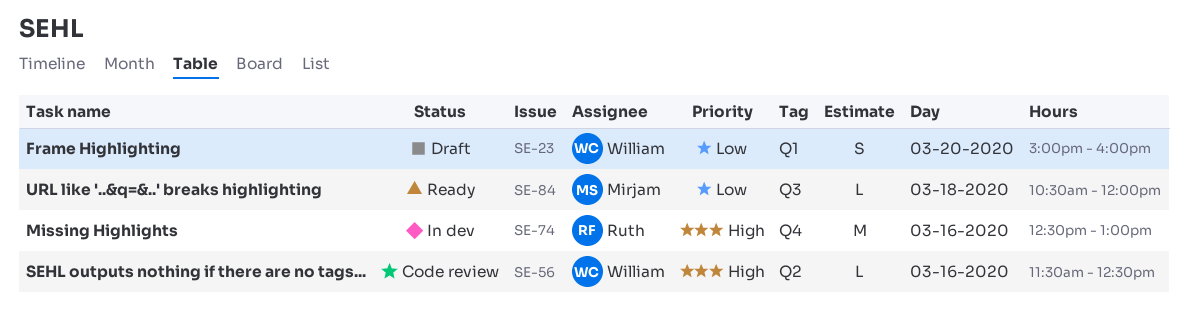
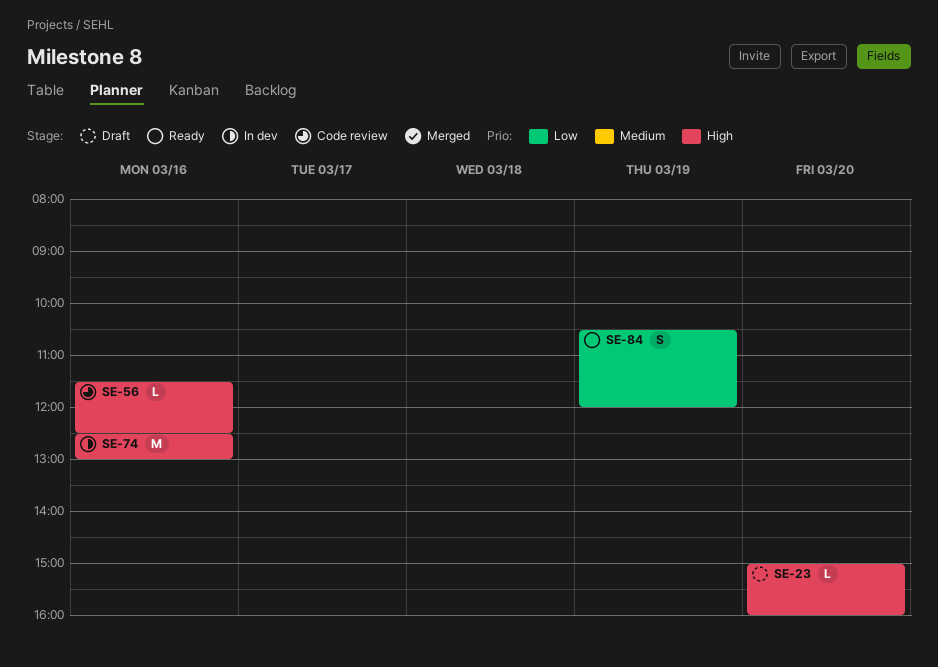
SE-23, priority: Low -> High
SE-23, estimate: S -> L
SE-84, estimate: L -> S
SE-84, day: Mar 18 -> Mar 19

